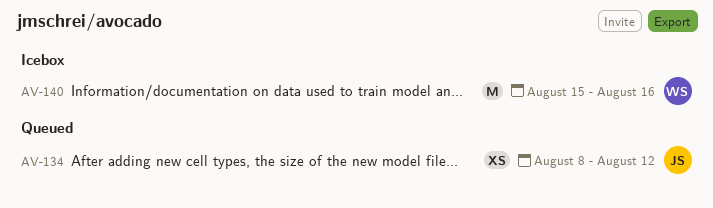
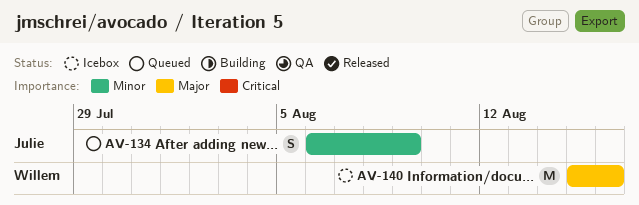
AV-134, estimate: XS -> S
AV-134, start: Aug 8 -> Aug 6
AV-134, due: Aug 12 -> Aug 9

